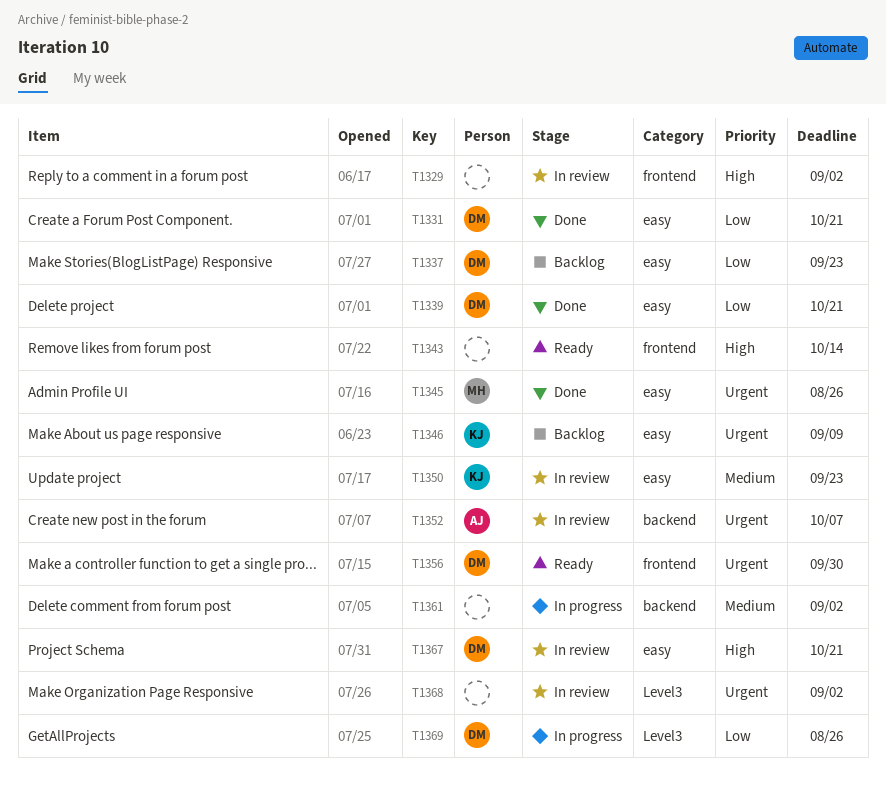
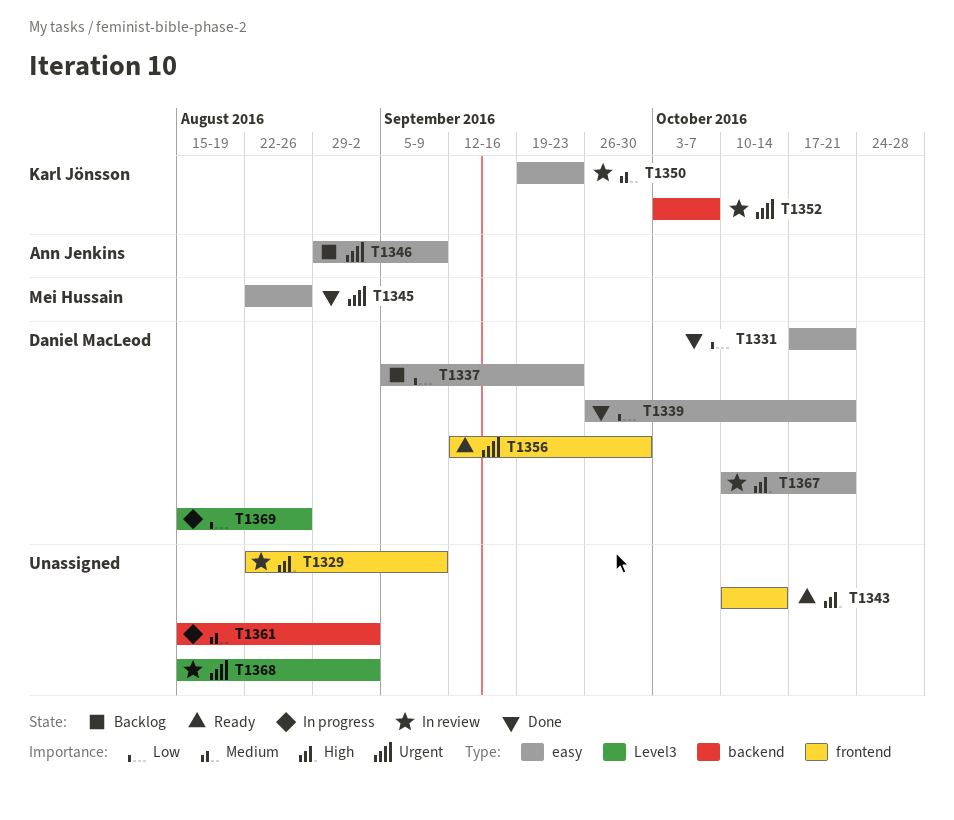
T1329, due: Sep 2 -> Sep 9
T1346, owner: Karl Jönsson -> Ann Jenkins
T1352, owner: Ann Jenkins -> Karl Jönsson

